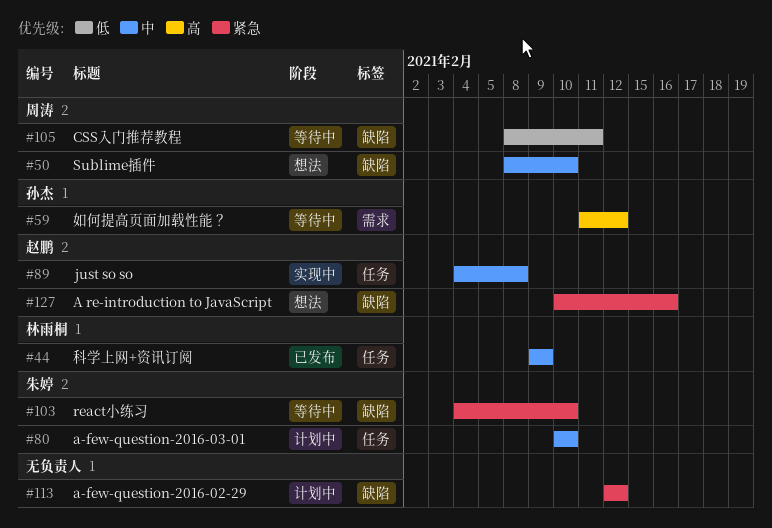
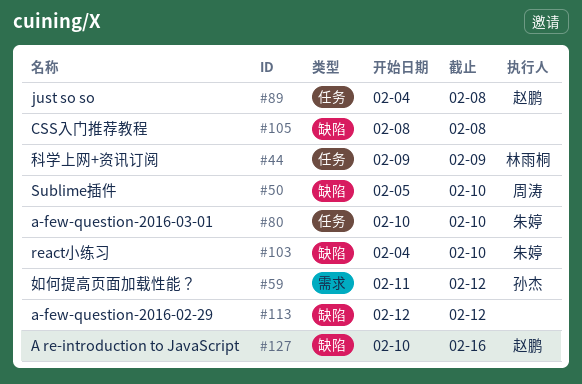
#50, start: Feb 8 -> Feb 5
#105, owner: 周涛 -> none
#105, due: Feb 11 -> Feb 8

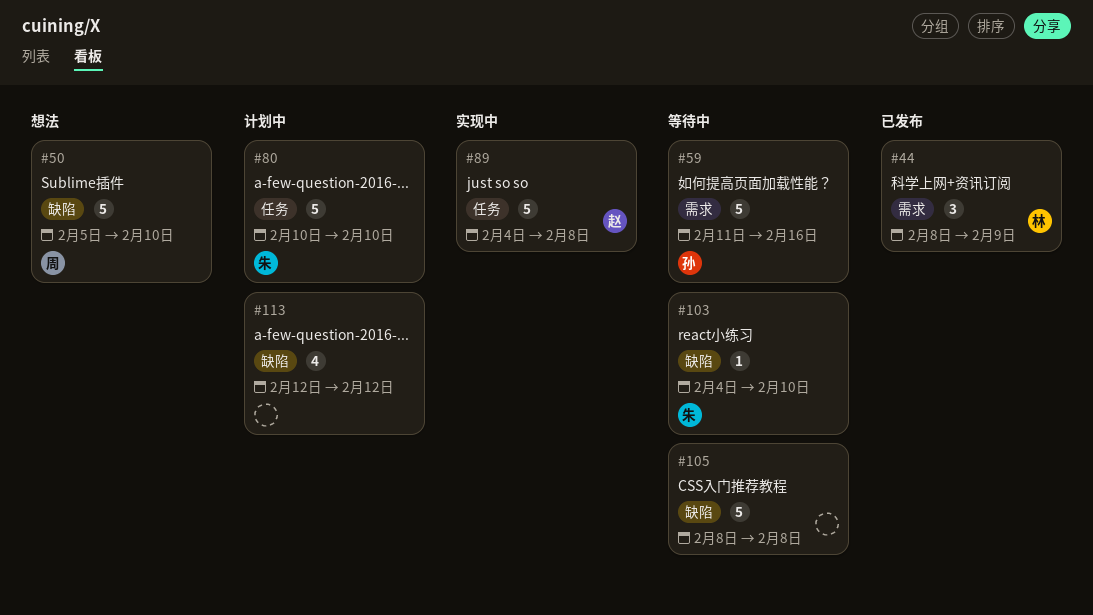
#44, label: 任务 -> 需求
#44, start: Feb 9 -> Feb 8
#59, due: Feb 12 -> Feb 16
#127: present -> none

